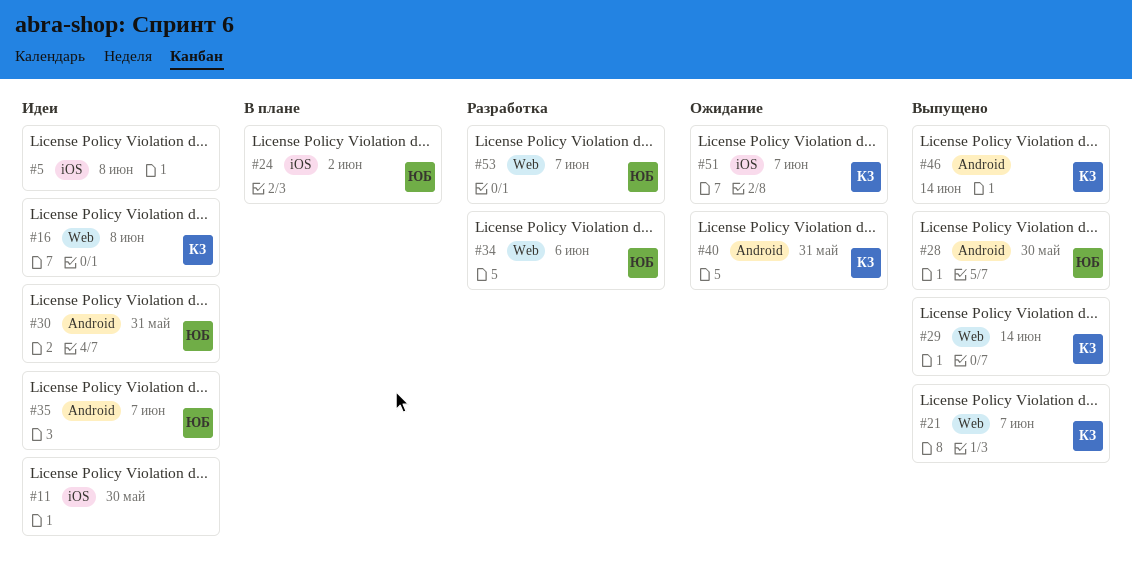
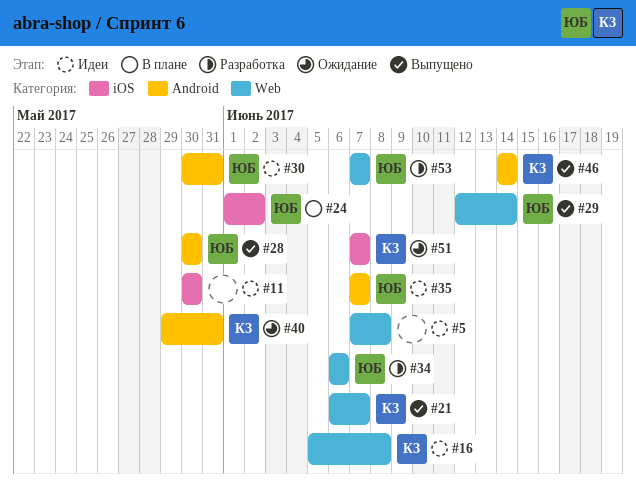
#5, label: iOS -> Web
#29, owner: КЗ -> ЮБ

